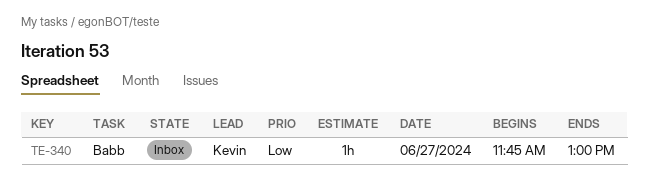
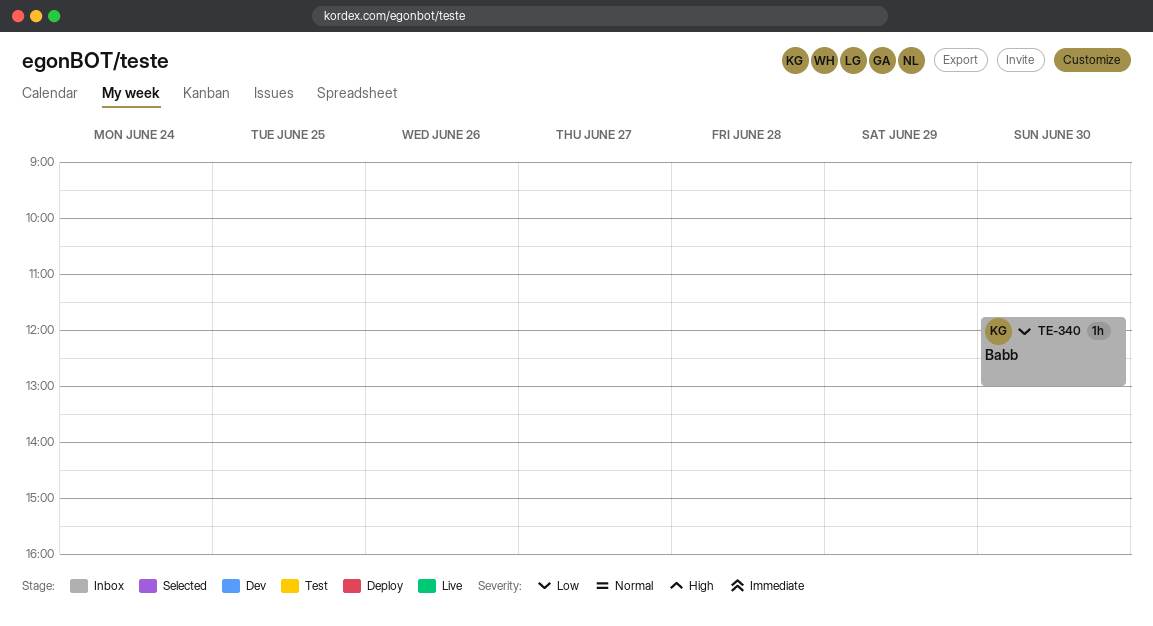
TE-340, day: Jun 27 -> Jun 30

